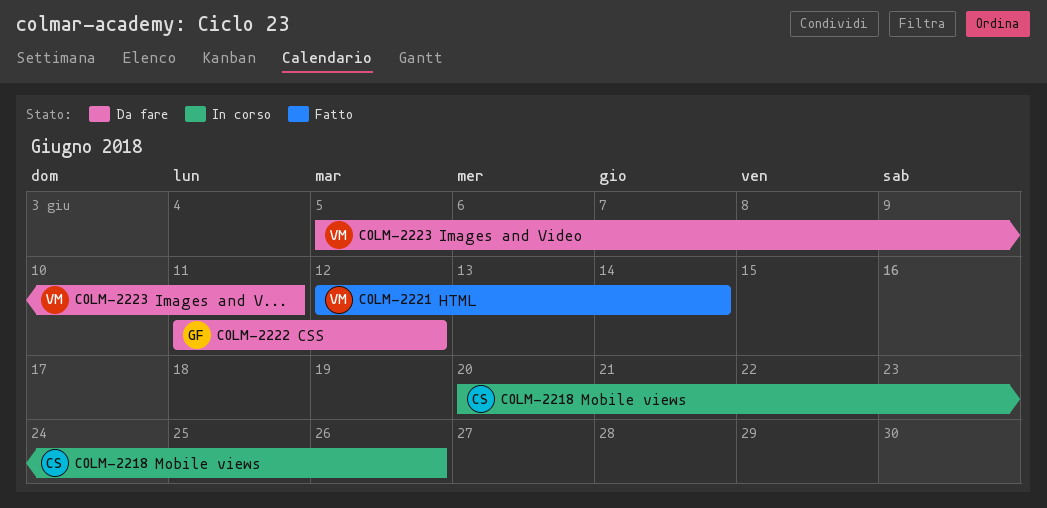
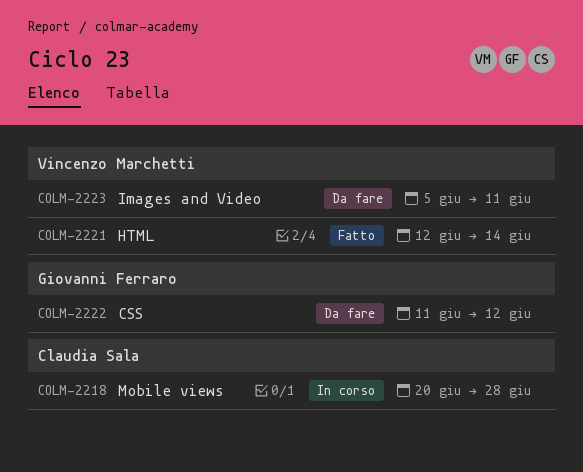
COLM-2218, due: Jun 26 -> Jun 28

